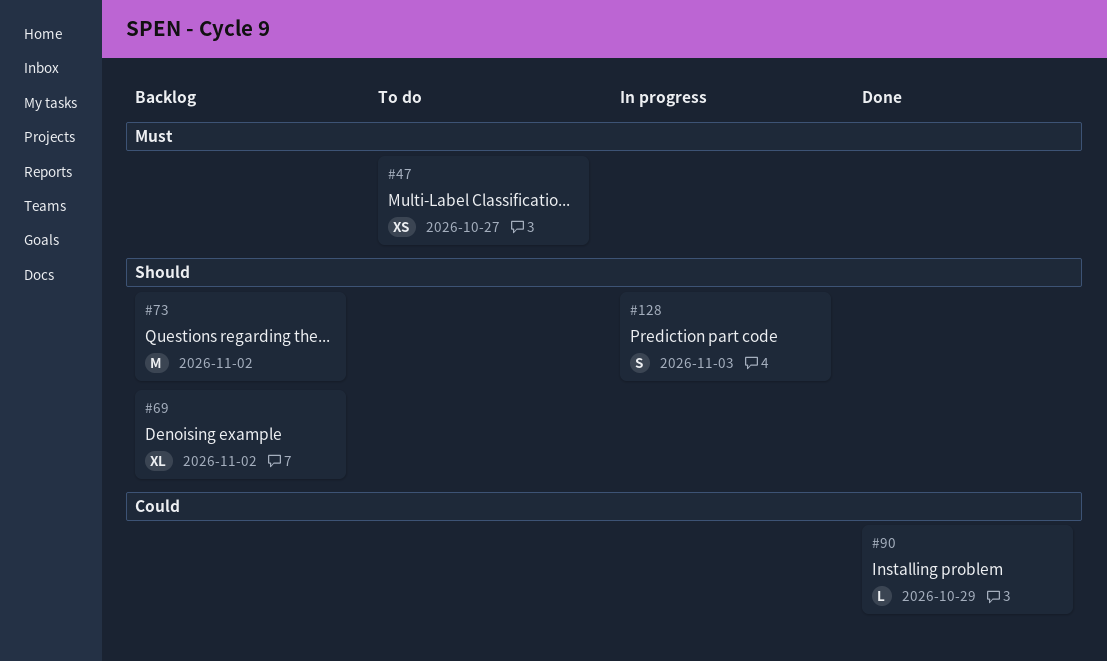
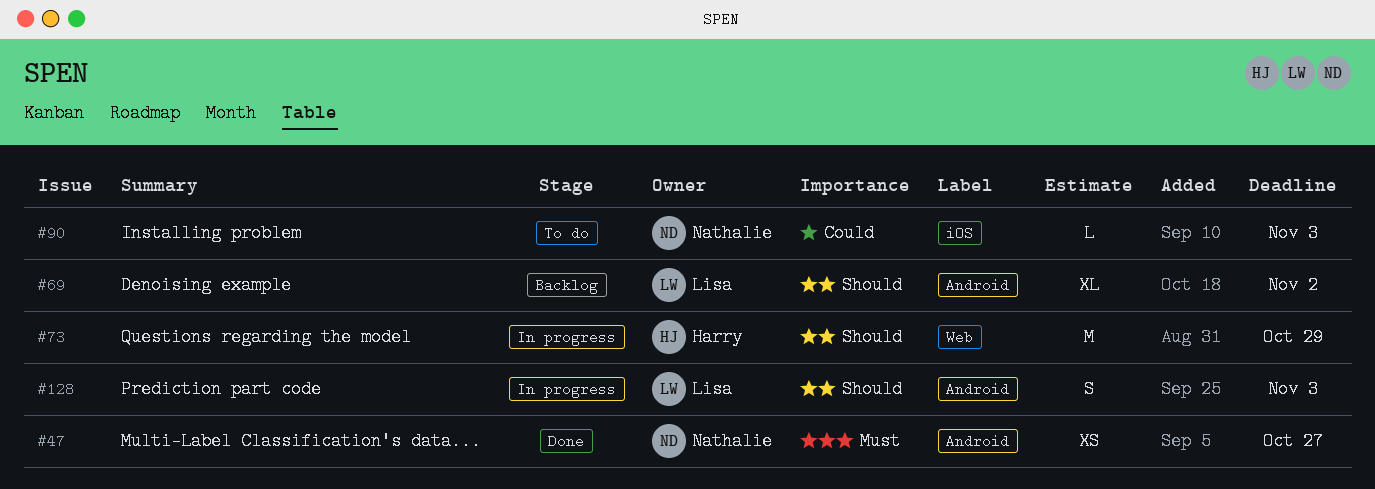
#47, status: To do -> Done
#73, status: Backlog -> In progress
#73, due: Nov 2 -> Oct 29
#90, status: Done -> To do
#90, due: Oct 29 -> Nov 3

